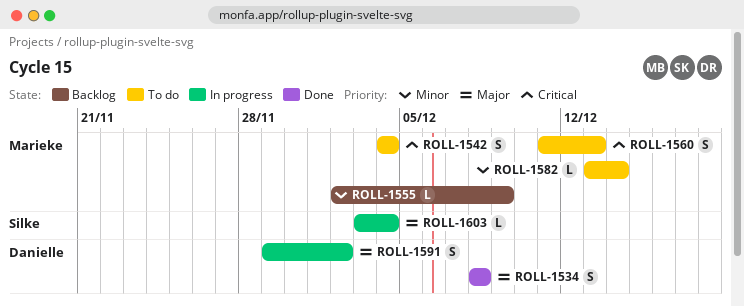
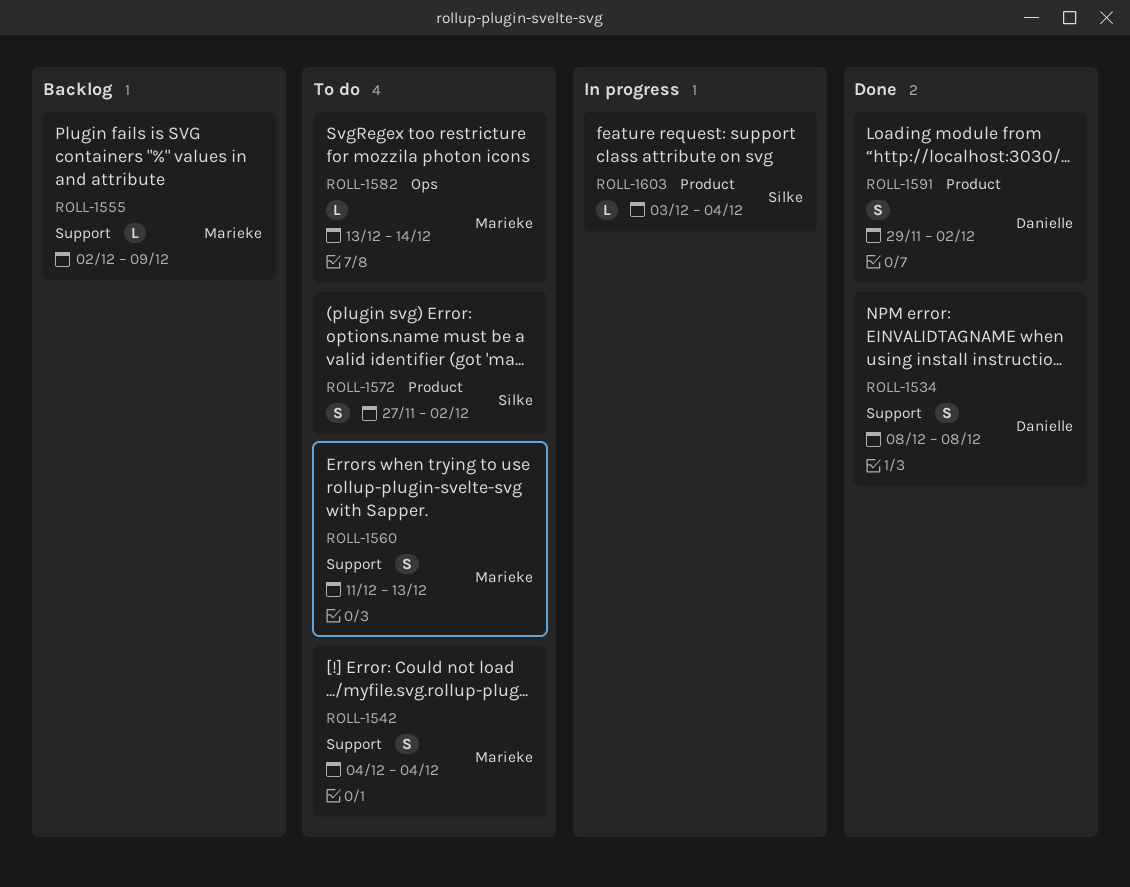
ROLL-1572: none -> present
ROLL-1591, status: In progress -> Done

